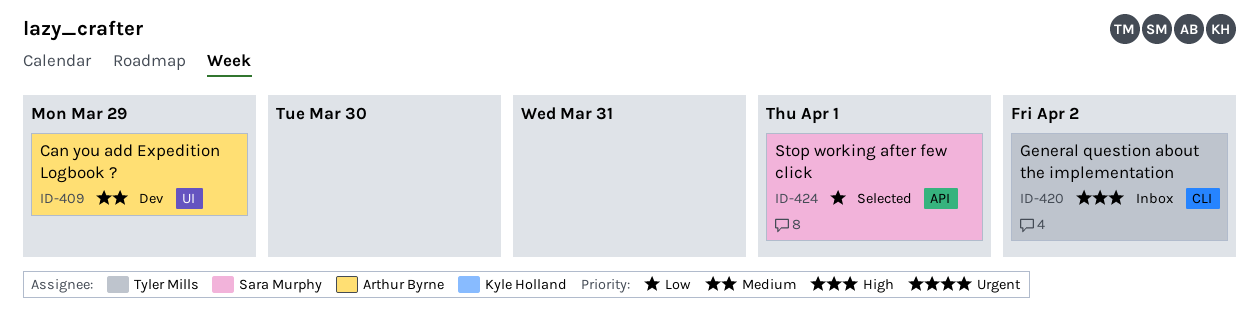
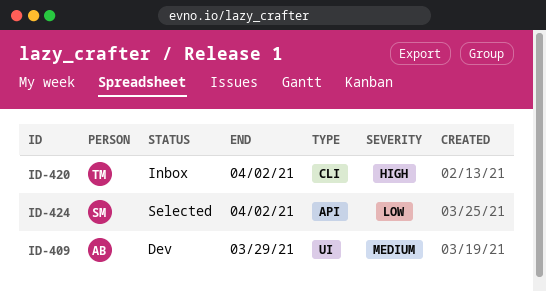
ID-424, due: Apr 1 -> Apr 2

